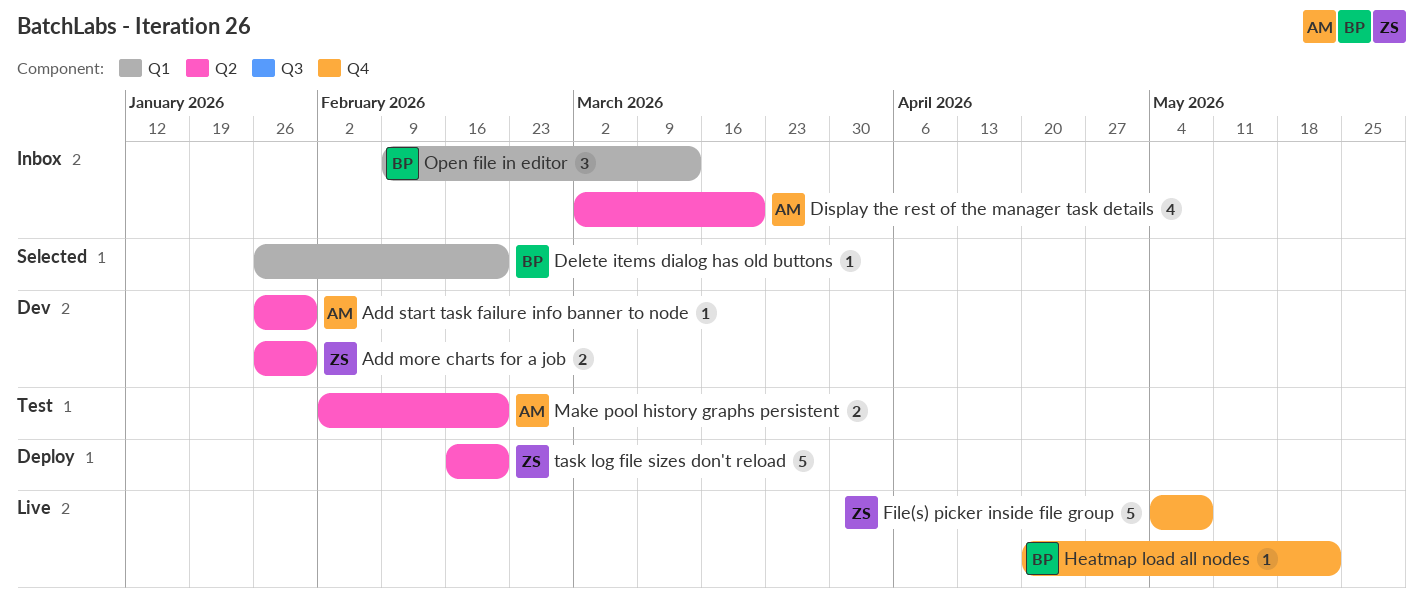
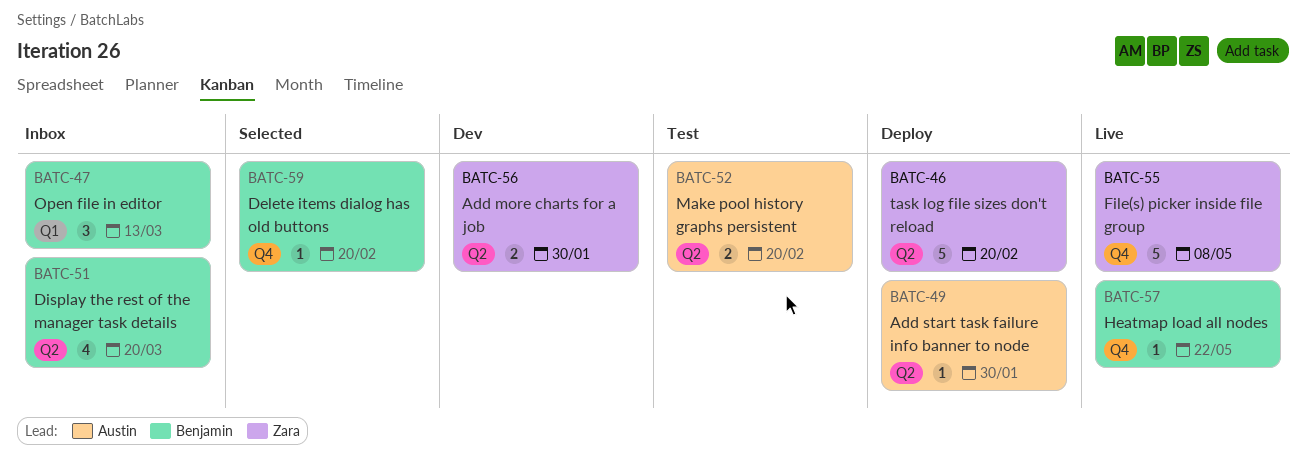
Add start task failure info banner to node, status: Dev -> Deploy
Delete items dialog has old buttons, label: Q1 -> Q4
Display the rest of the manager task details, owner: Austin -> Benjamin

